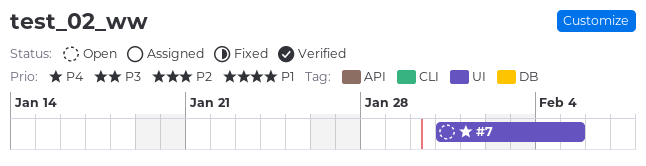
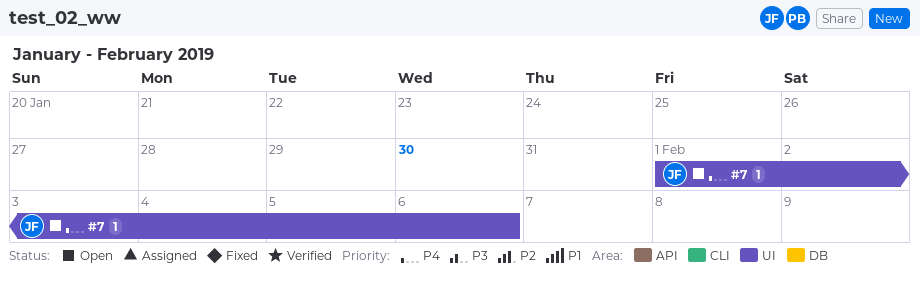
#7, start: Jan 31 -> Feb 1
#7, due: Feb 5 -> Feb 6

